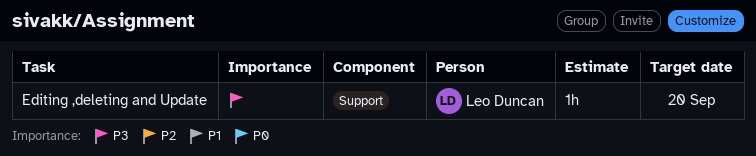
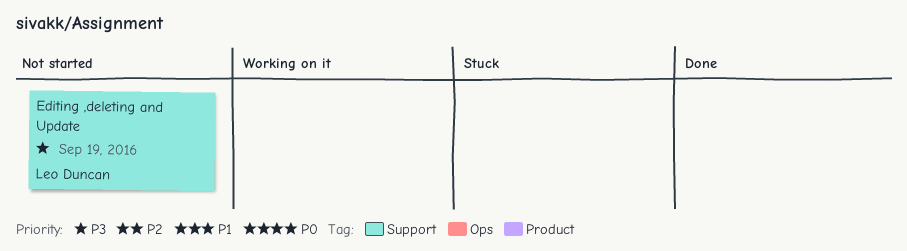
Editing ,deleting and Update, due: Sep 20 -> Sep 19

